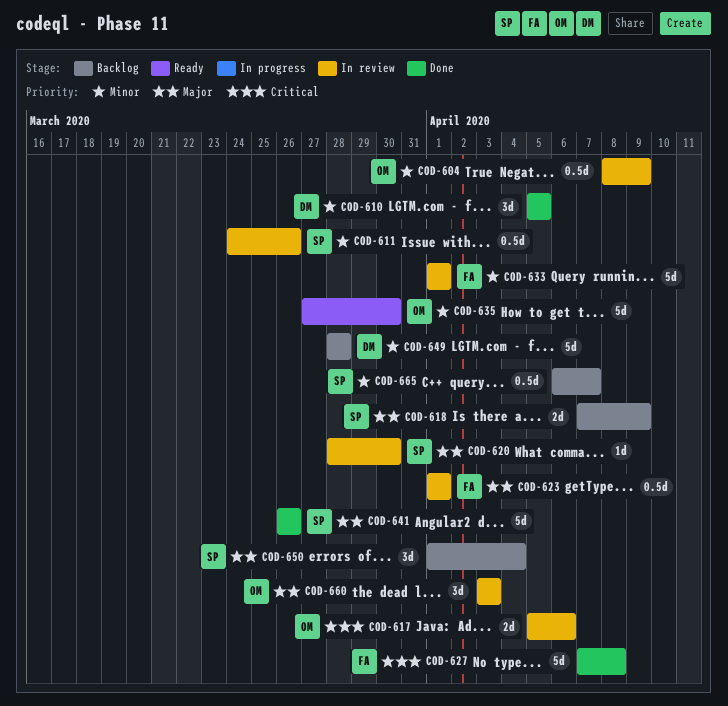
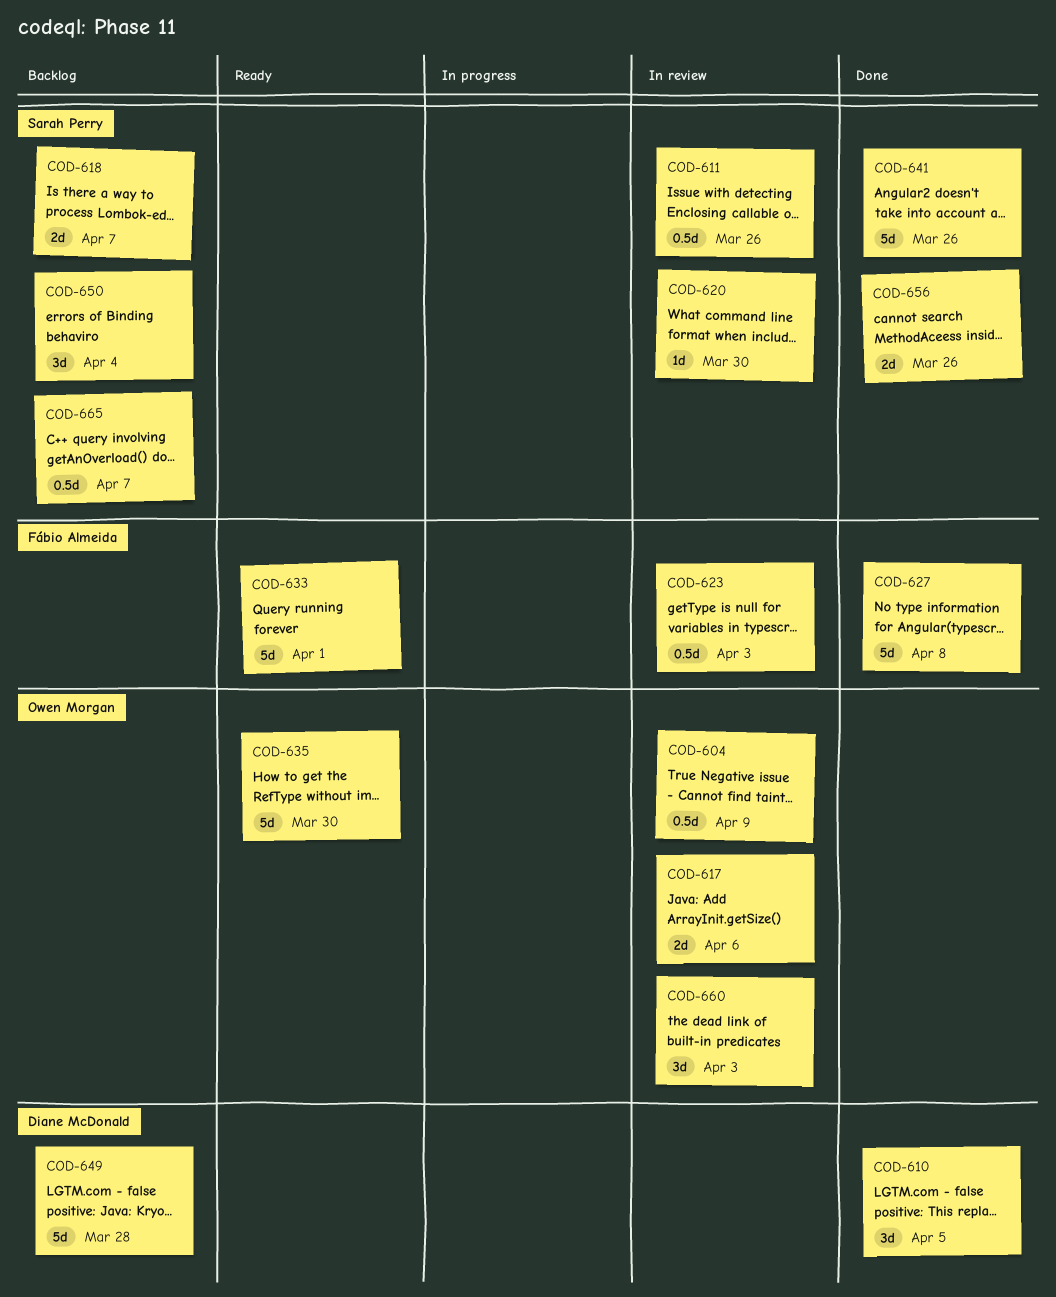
COD-618, due: Apr 9 -> Apr 7
COD-623, due: Apr 1 -> Apr 3
COD-633, status: In review -> Ready
COD-656: none -> present

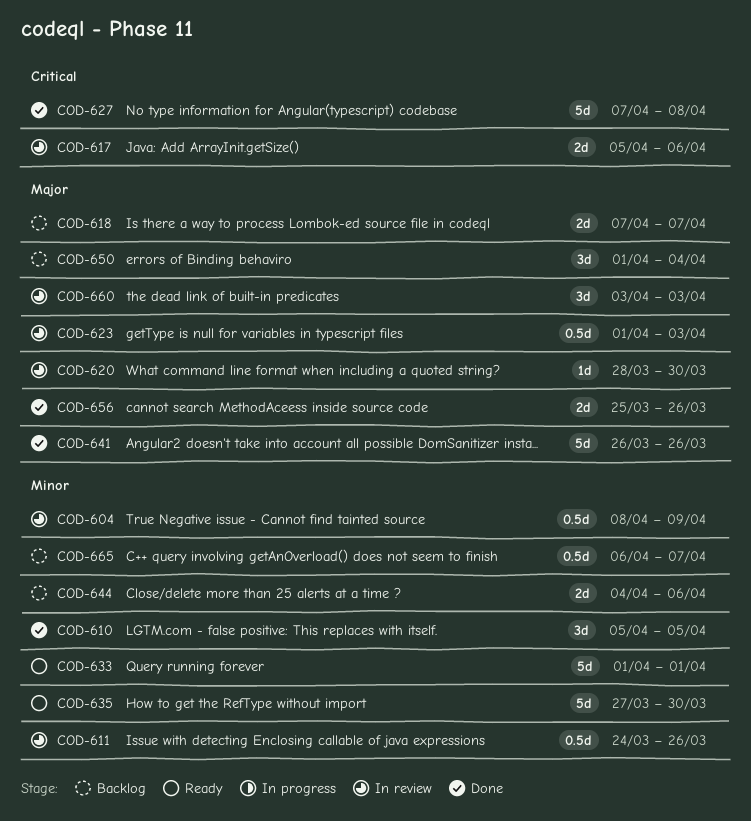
COD-644: none -> present
COD-649: present -> none

